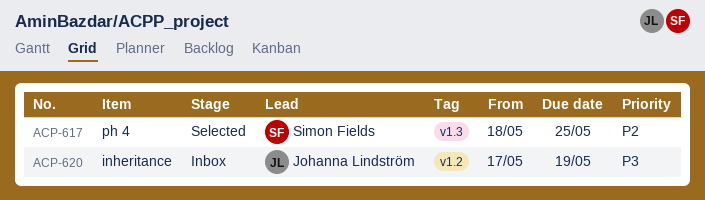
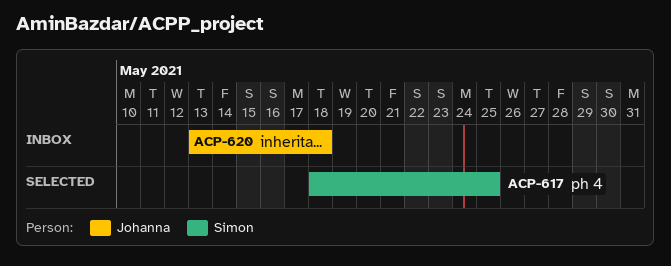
ACP-620, start: May 17 -> May 13
ACP-620, due: May 19 -> May 18

